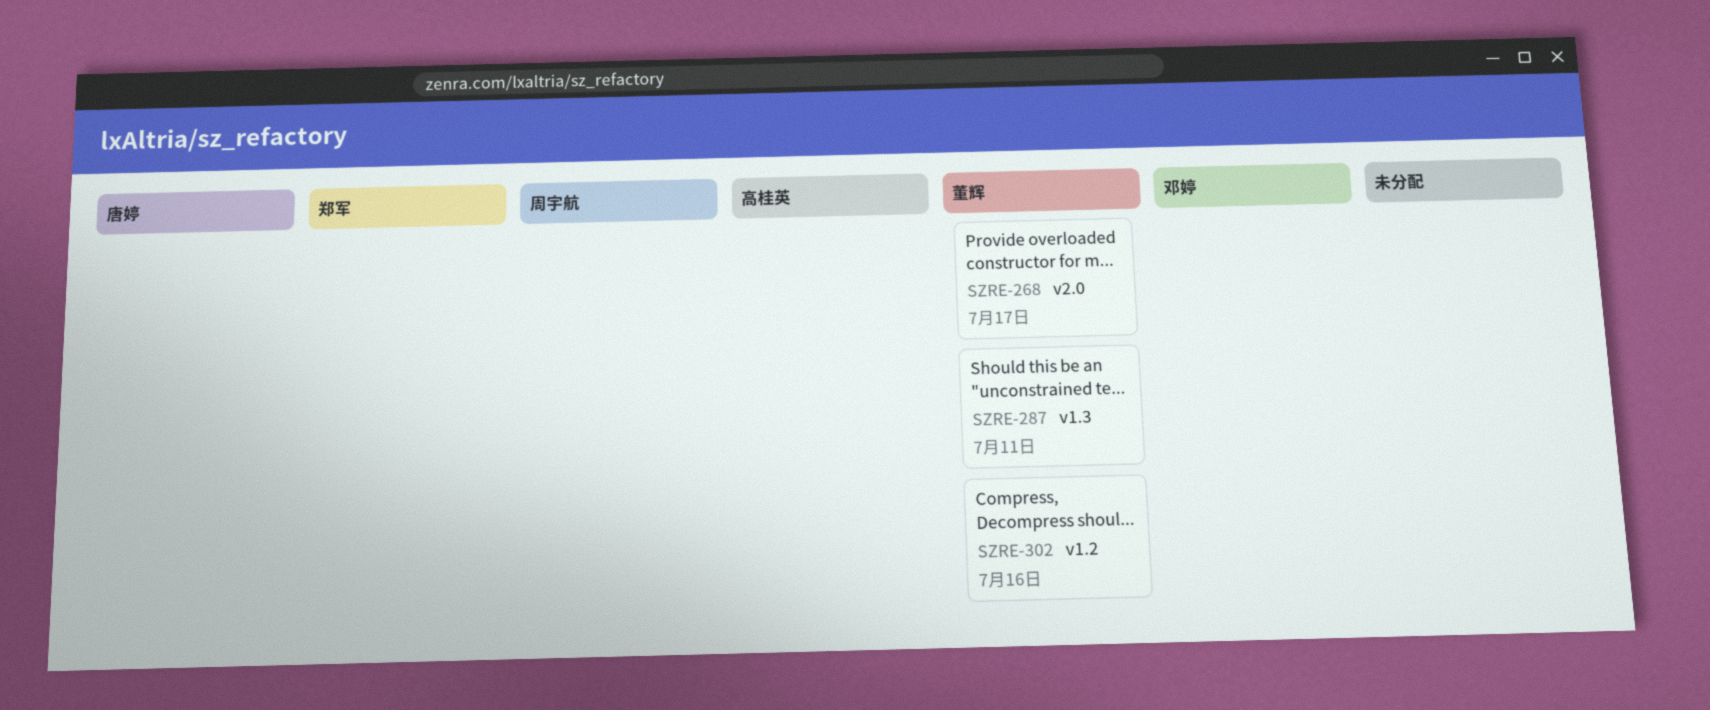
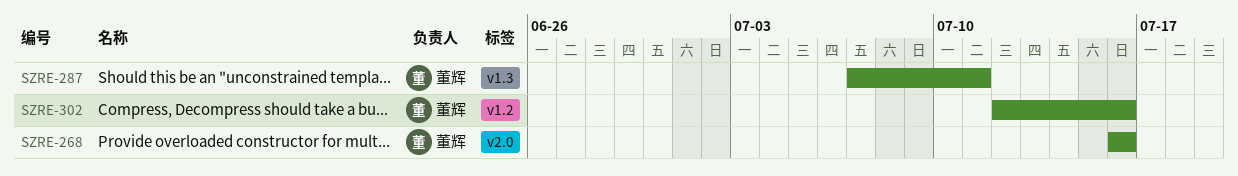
SZRE-268, due: Jul 17 -> Jul 16

